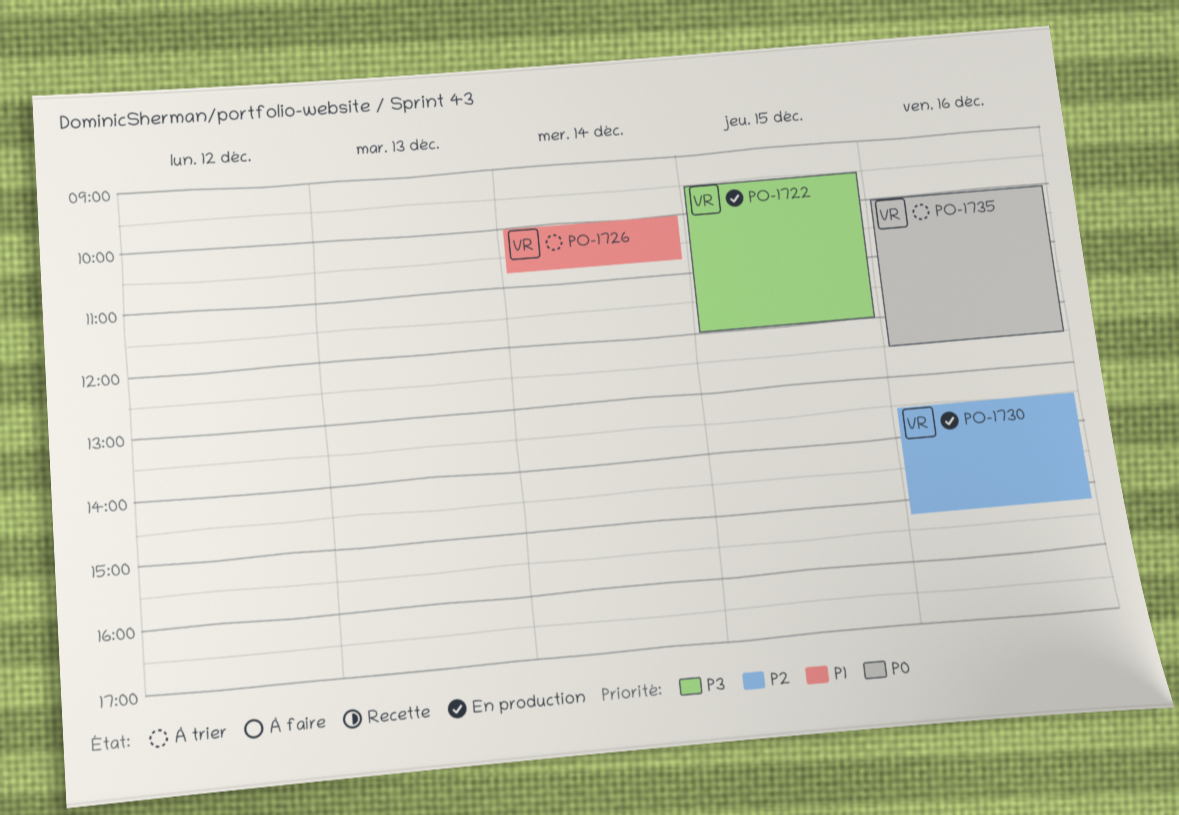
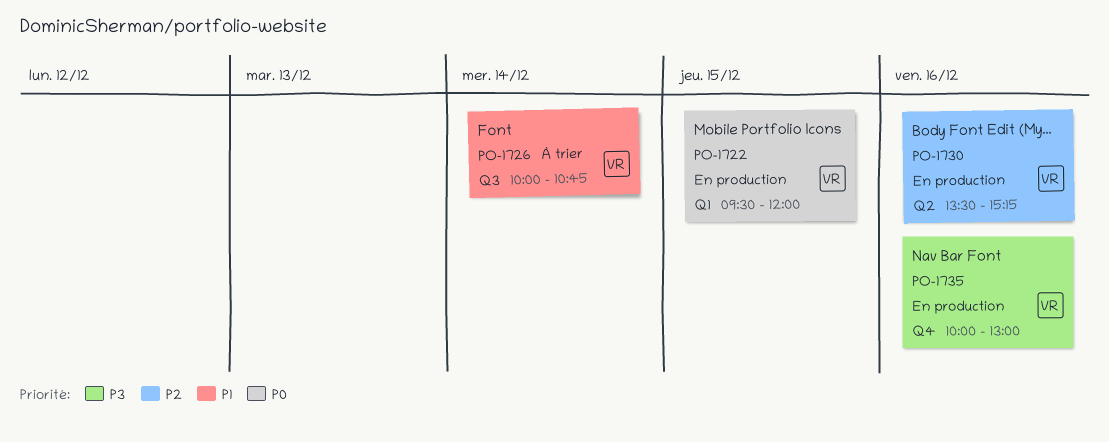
PO-1722, priority: P3 -> P0
PO-1735, status: À trier -> En production
PO-1735, priority: P0 -> P3
PO-1735, ends: 12:30 -> 13:00

